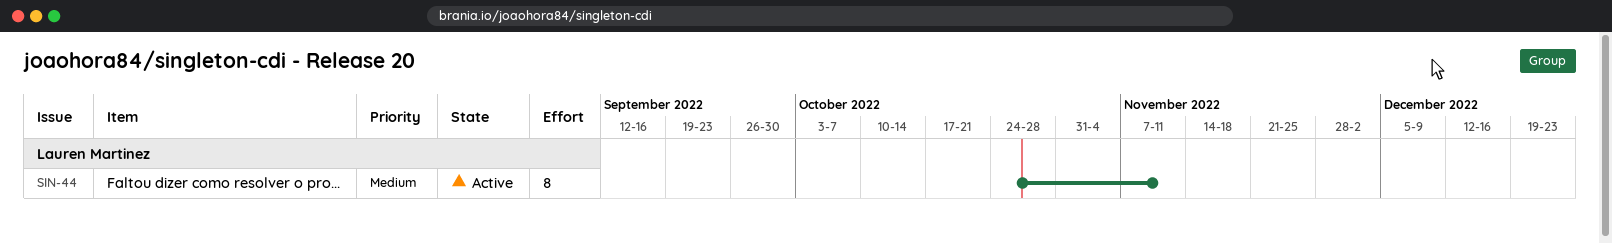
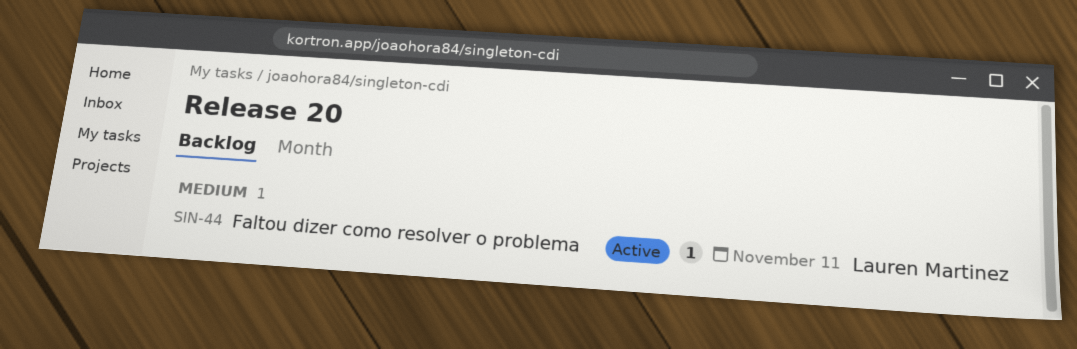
SIN-44, estimate: 8 -> 1

